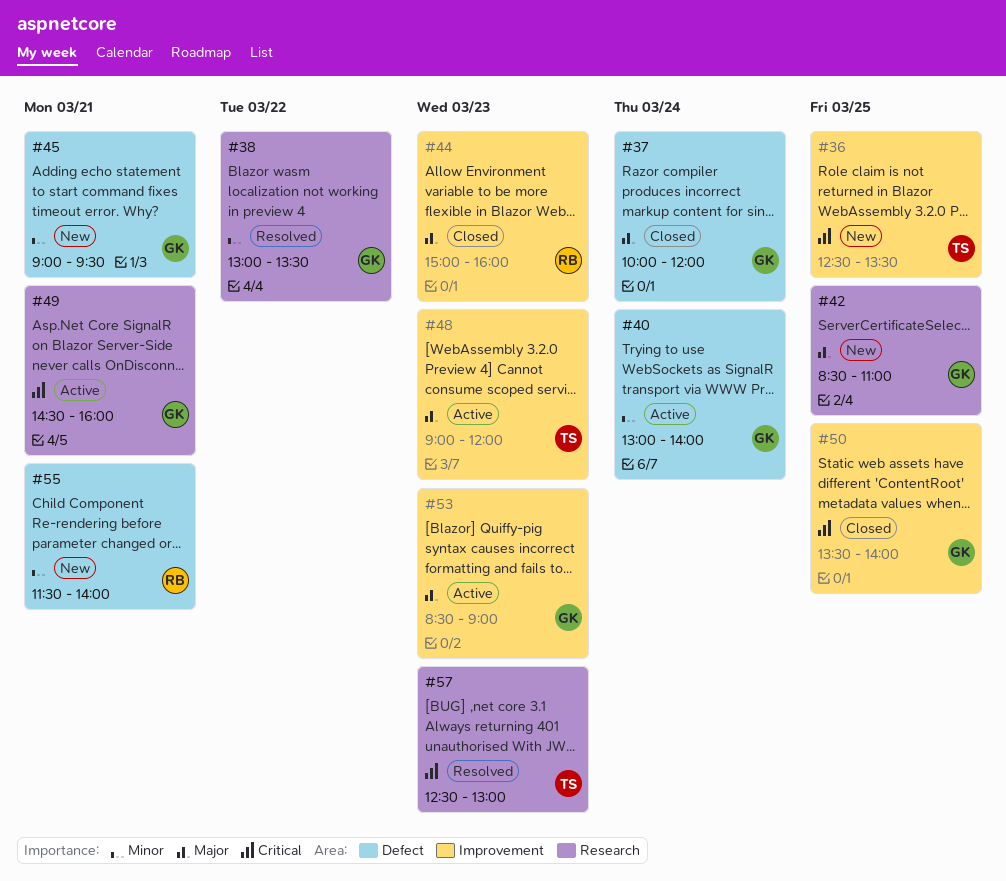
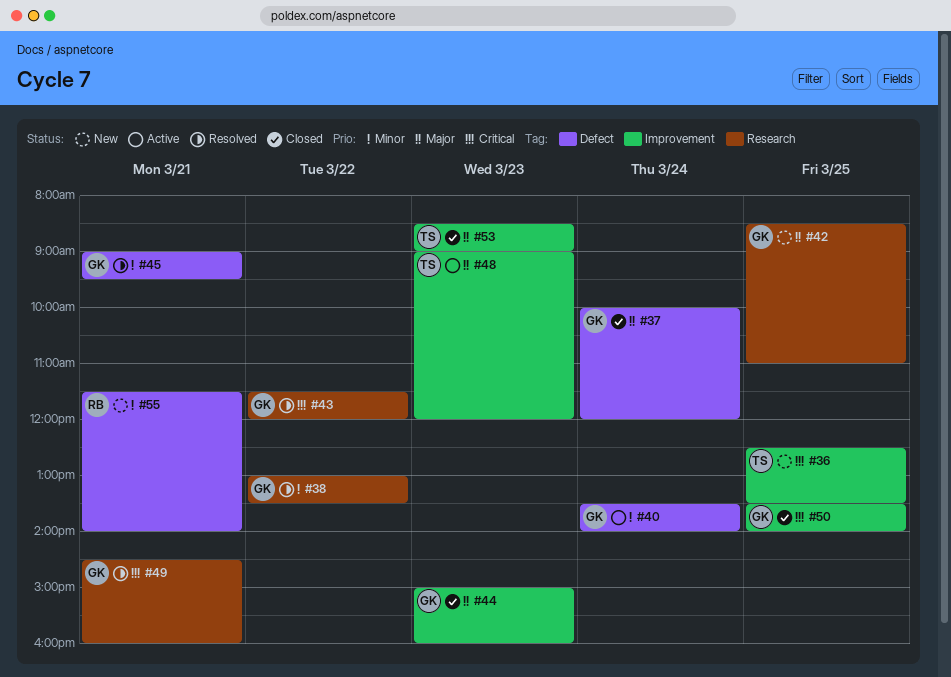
#40, begins: 13:00 -> 13:30
#43: none -> present
#44, owner: RB -> GK
#45, status: New -> Resolved
#49, status: Active -> Resolved
#53, status: Active -> Closed
#53, owner: GK -> TS
#57: present -> none

